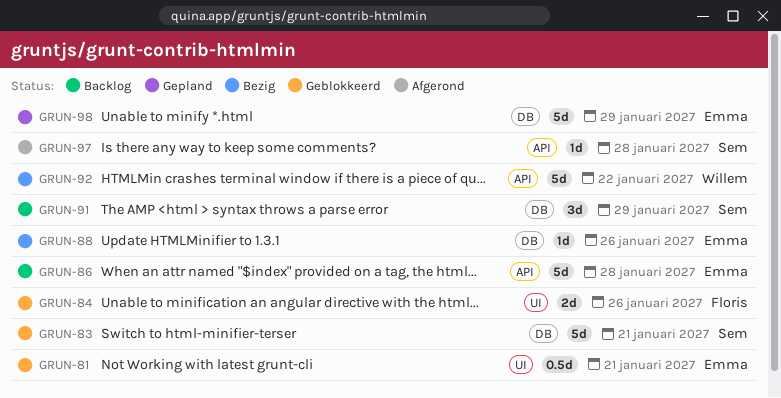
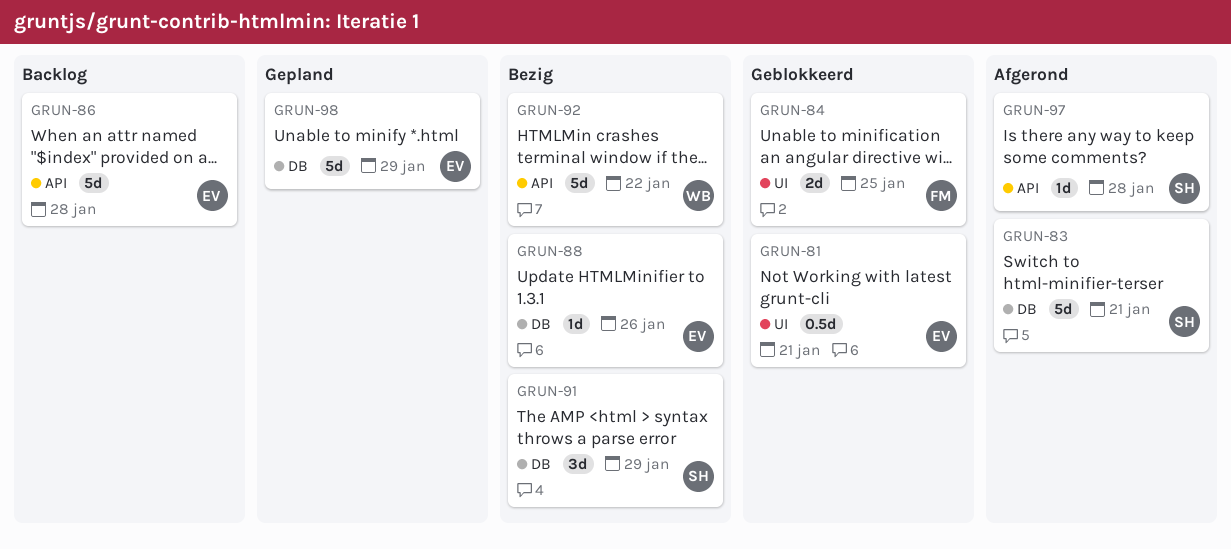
GRUN-83, status: Geblokkeerd -> Afgerond
GRUN-84, due: Jan 26 -> Jan 25
GRUN-91, status: Backlog -> Bezig

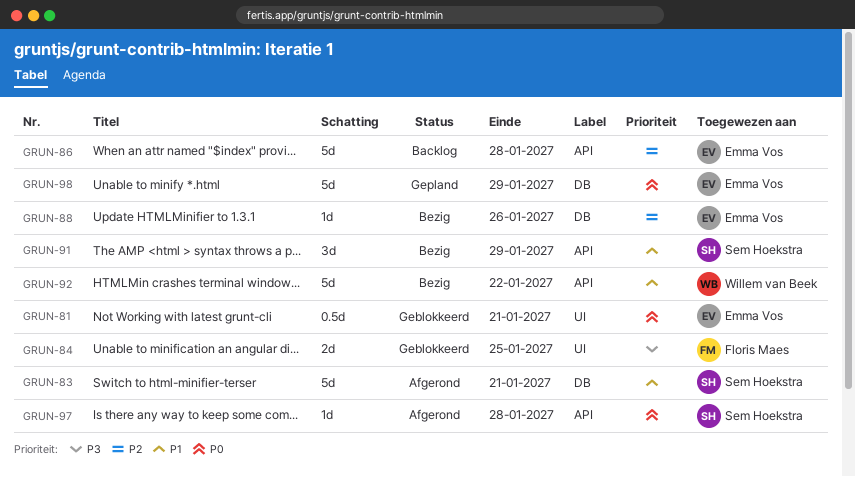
GRUN-91, label: DB -> API

